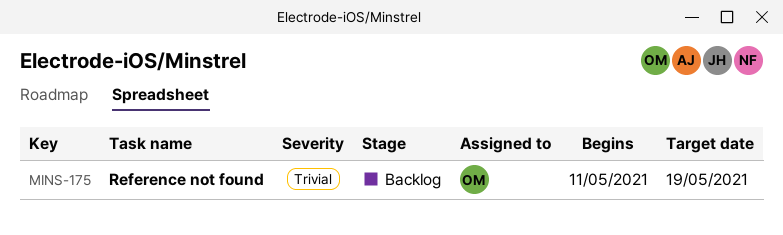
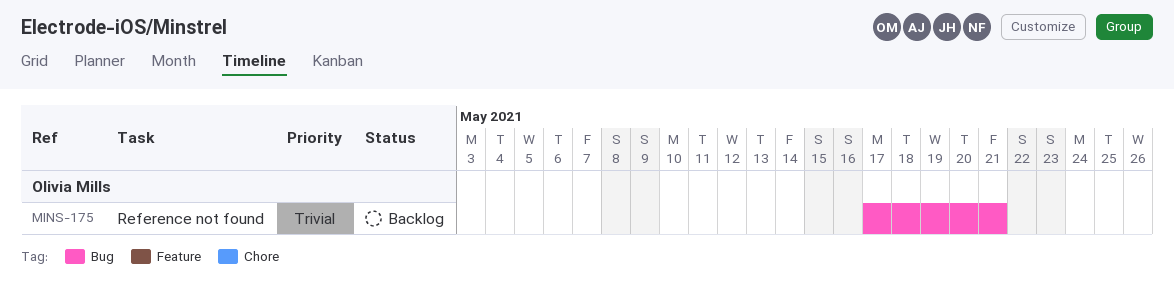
MINS-175, start: May 11 -> May 17
MINS-175, due: May 19 -> May 21

